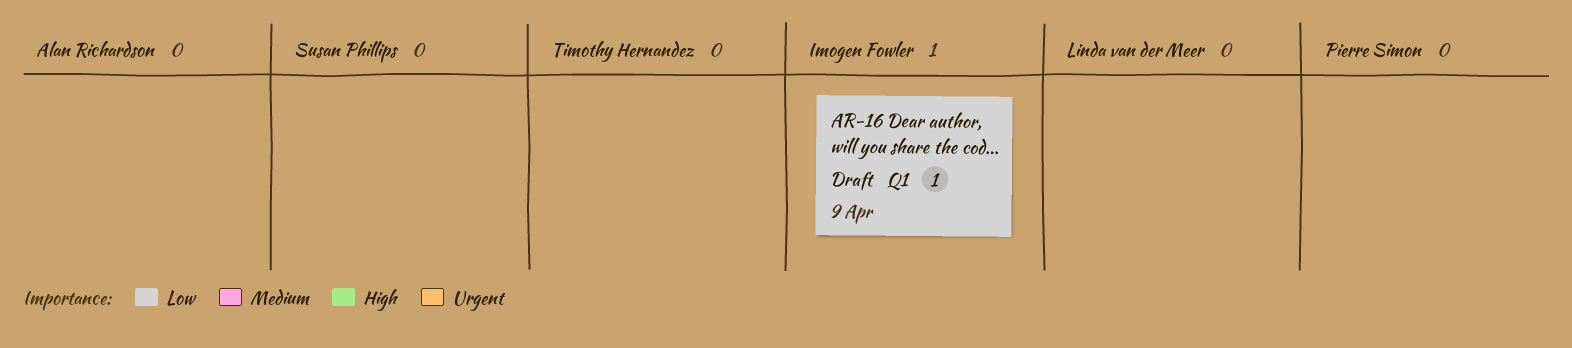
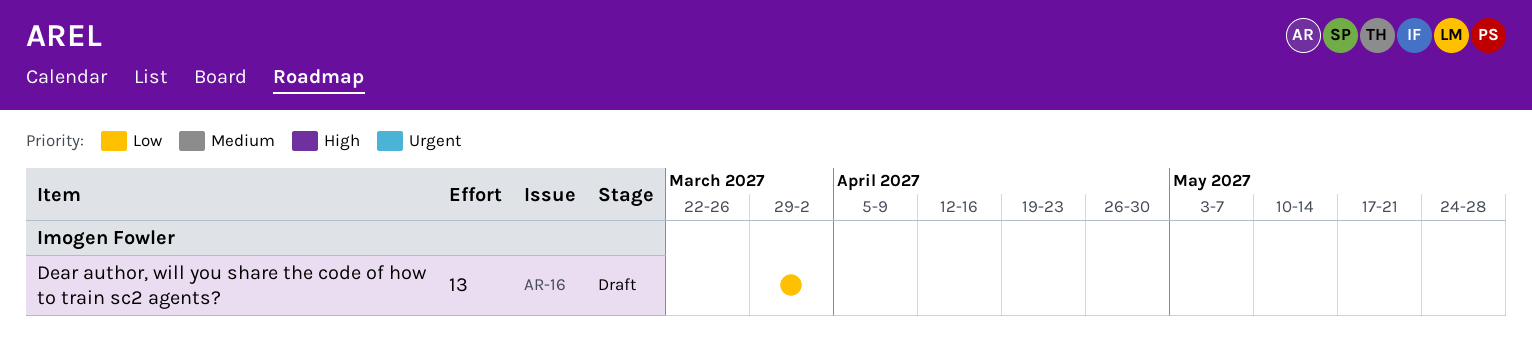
AR-16, estimate: 1 -> 13
AR-16, due: Apr 9 -> Apr 2

